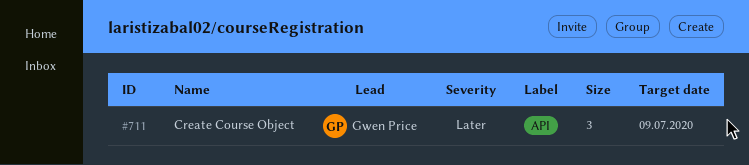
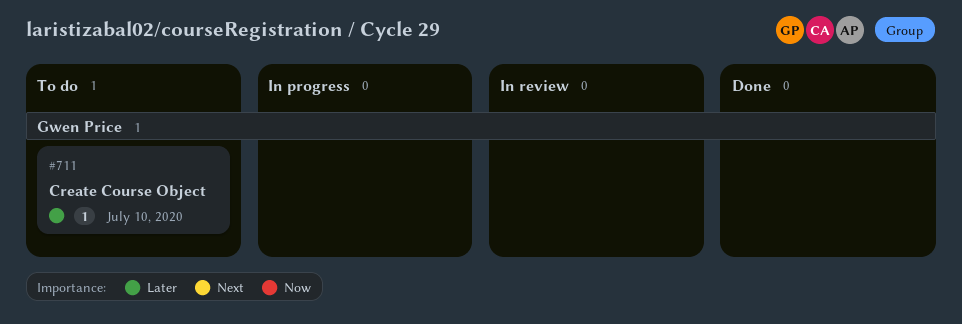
#711, estimate: 3 -> 1
#711, due: Jul 9 -> Jul 10

